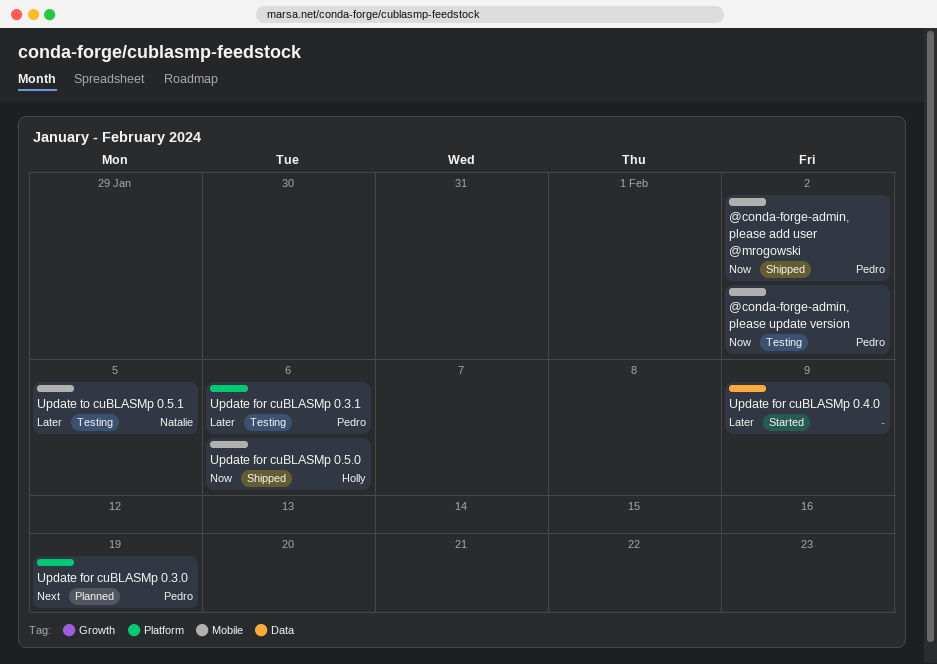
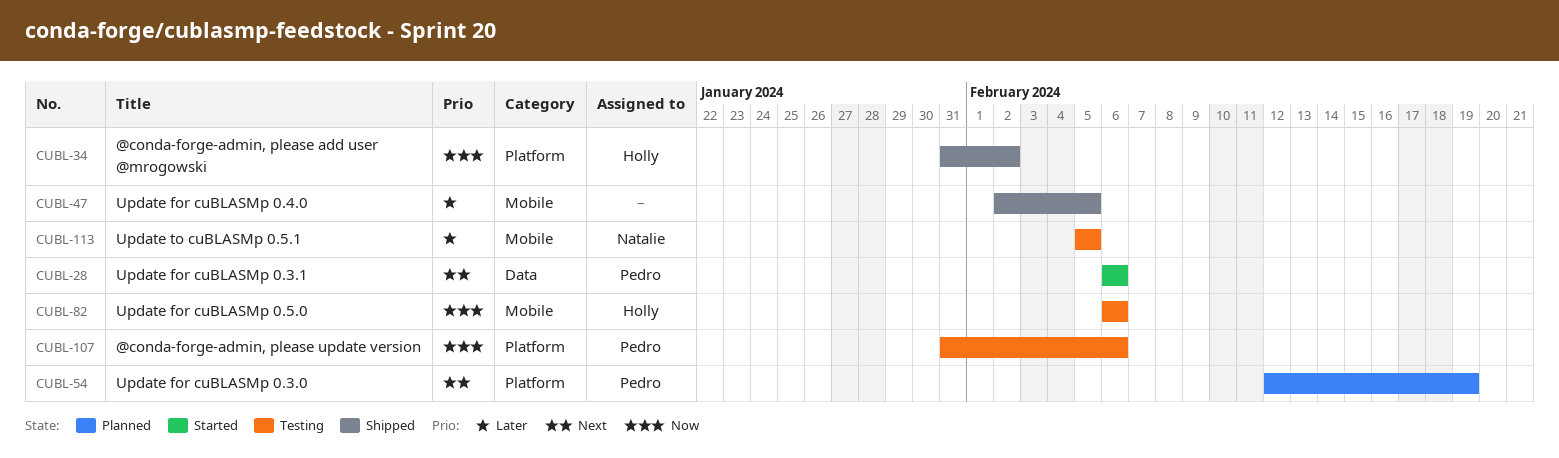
@conda-forge-admin, please add user @mrogowski, owner: Pedro -> Holly
@conda-forge-admin, please add user @mrogowski, label: Mobile -> Platform
@conda-forge-admin, please update version, label: Mobile -> Platform
@conda-forge-admin, please update version, due: Feb 2 -> Feb 6
Update for cuBLASMp 0.3.1, status: Testing -> Started
Update for cuBLASMp 0.3.1, priority: Later -> Next
Update for cuBLASMp 0.3.1, label: Platform -> Data
Update for cuBLASMp 0.4.0, status: Started -> Shipped
Update for cuBLASMp 0.4.0, label: Data -> Mobile
Update for cuBLASMp 0.4.0, due: Feb 9 -> Feb 5
Update for cuBLASMp 0.5.0, status: Shipped -> Testing

